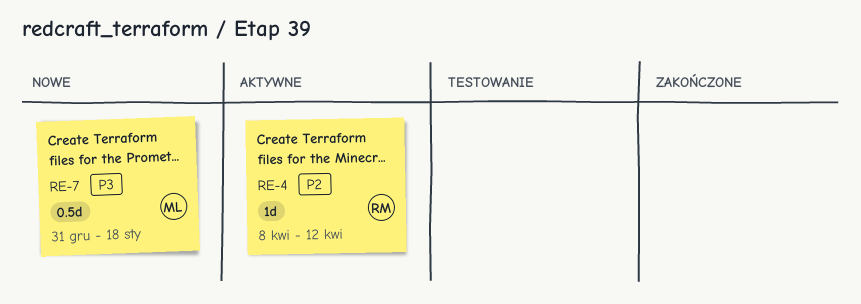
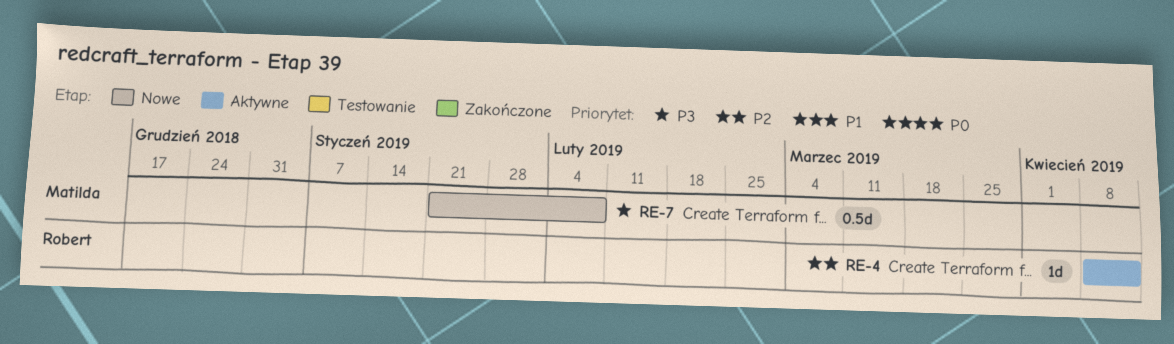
RE-7, start: Dec 31 -> Jan 21
RE-7, due: Jan 18 -> Feb 8

